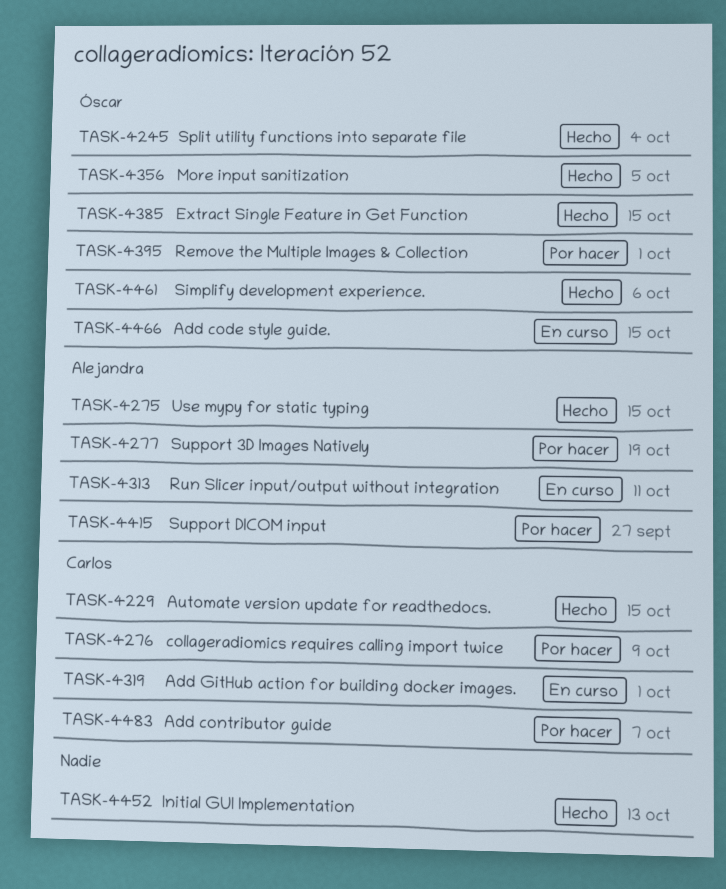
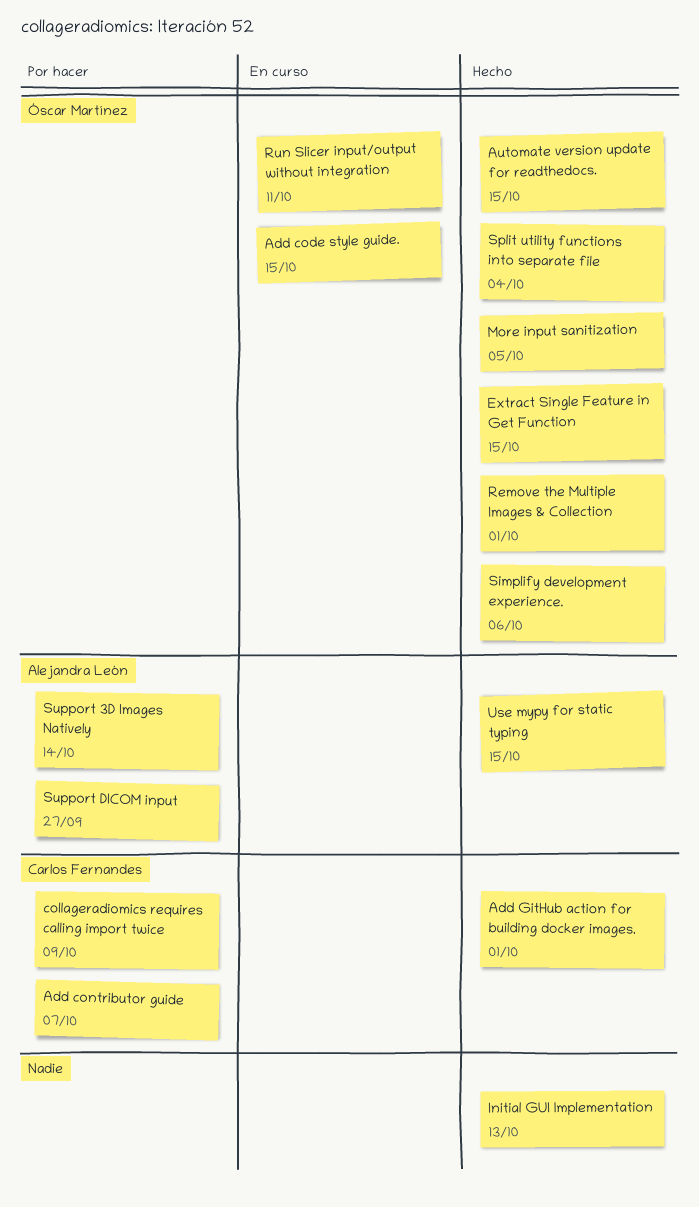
Add GitHub action for building docker images., status: En curso -> Hecho
Automate version update for readthedocs., owner: Carlos Fernandes -> Óscar Martínez
Remove the Multiple Images & Collection, status: Por hacer -> Hecho
Run Slicer input/output without integration, owner: Alejandra León -> Óscar Martínez
Support 3D Images Natively, due: Oct 19 -> Oct 14

